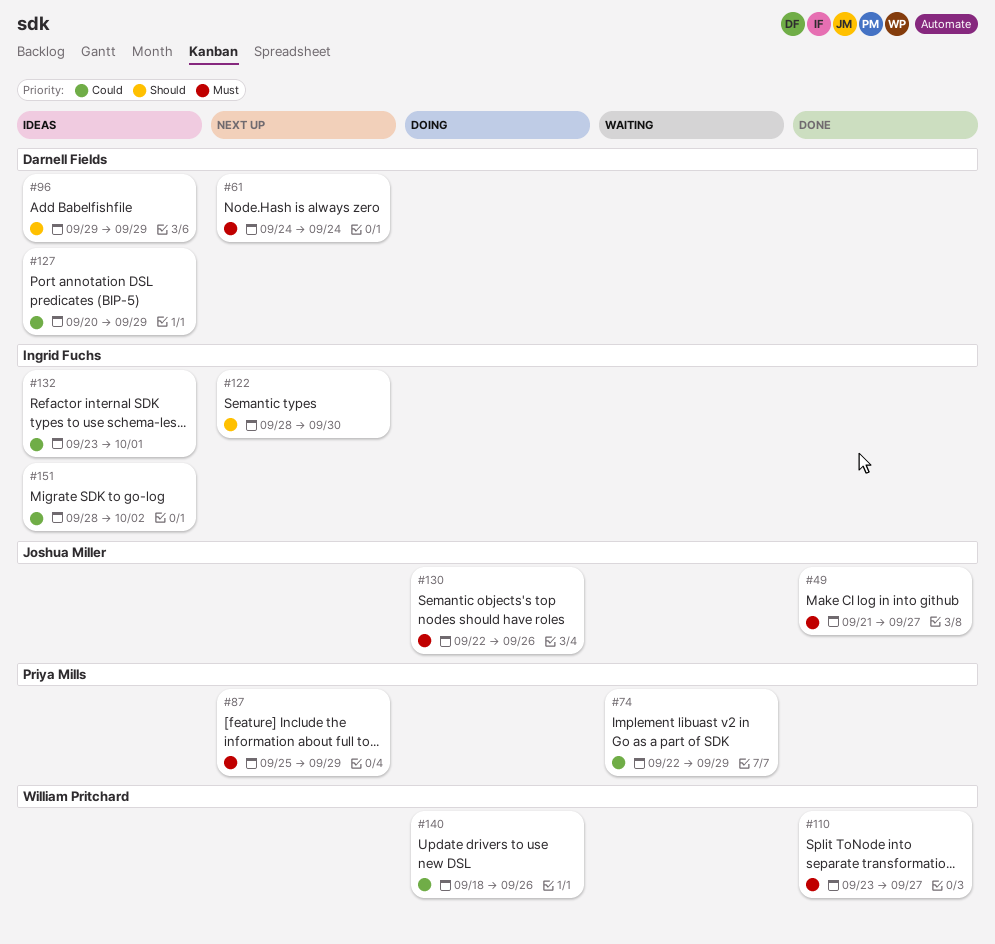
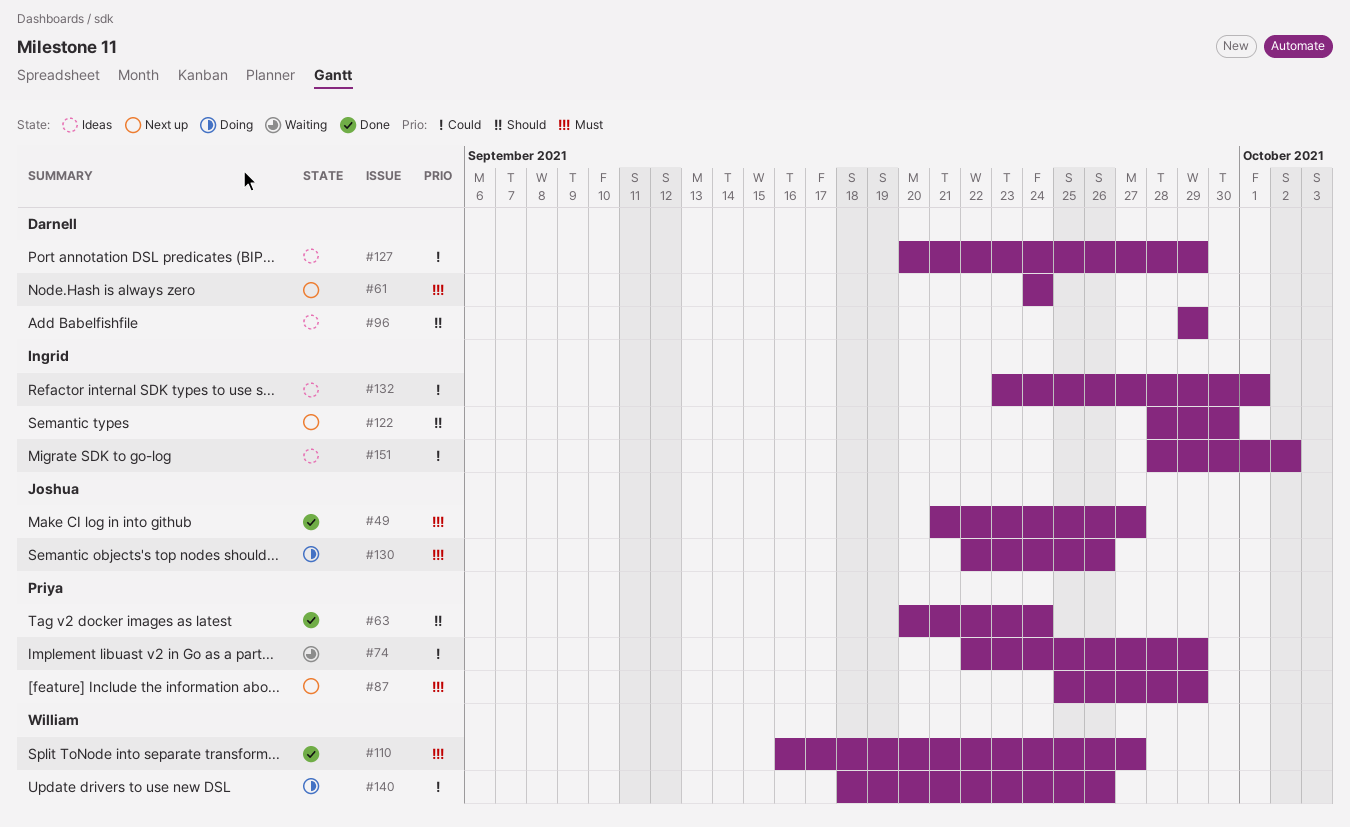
#63: none -> present
#110, start: Sep 23 -> Sep 16

